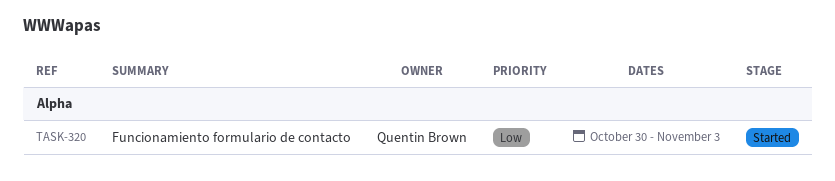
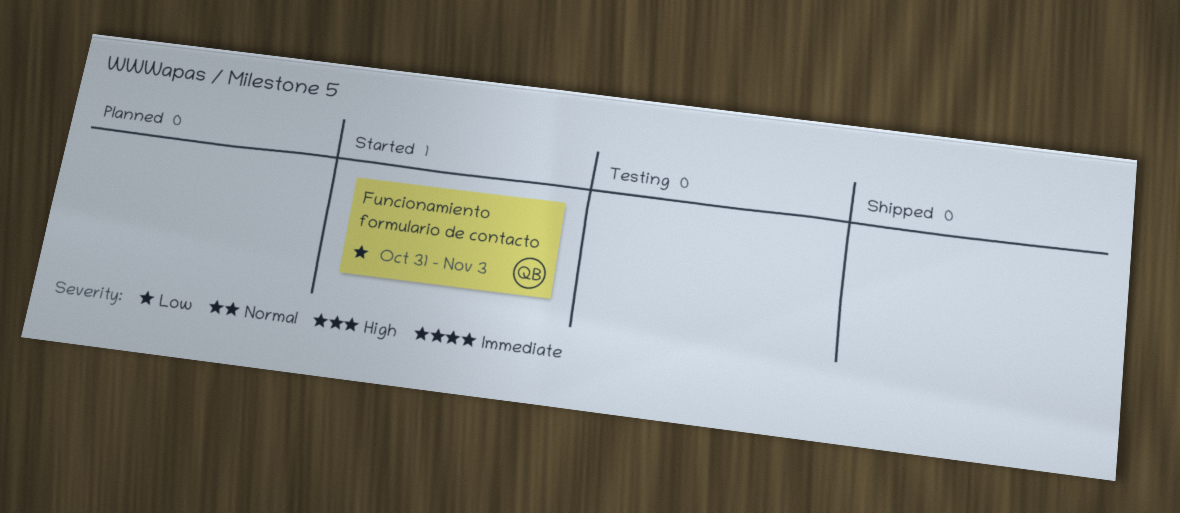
Funcionamiento formulario de contacto, start: Oct 30 -> Oct 31

